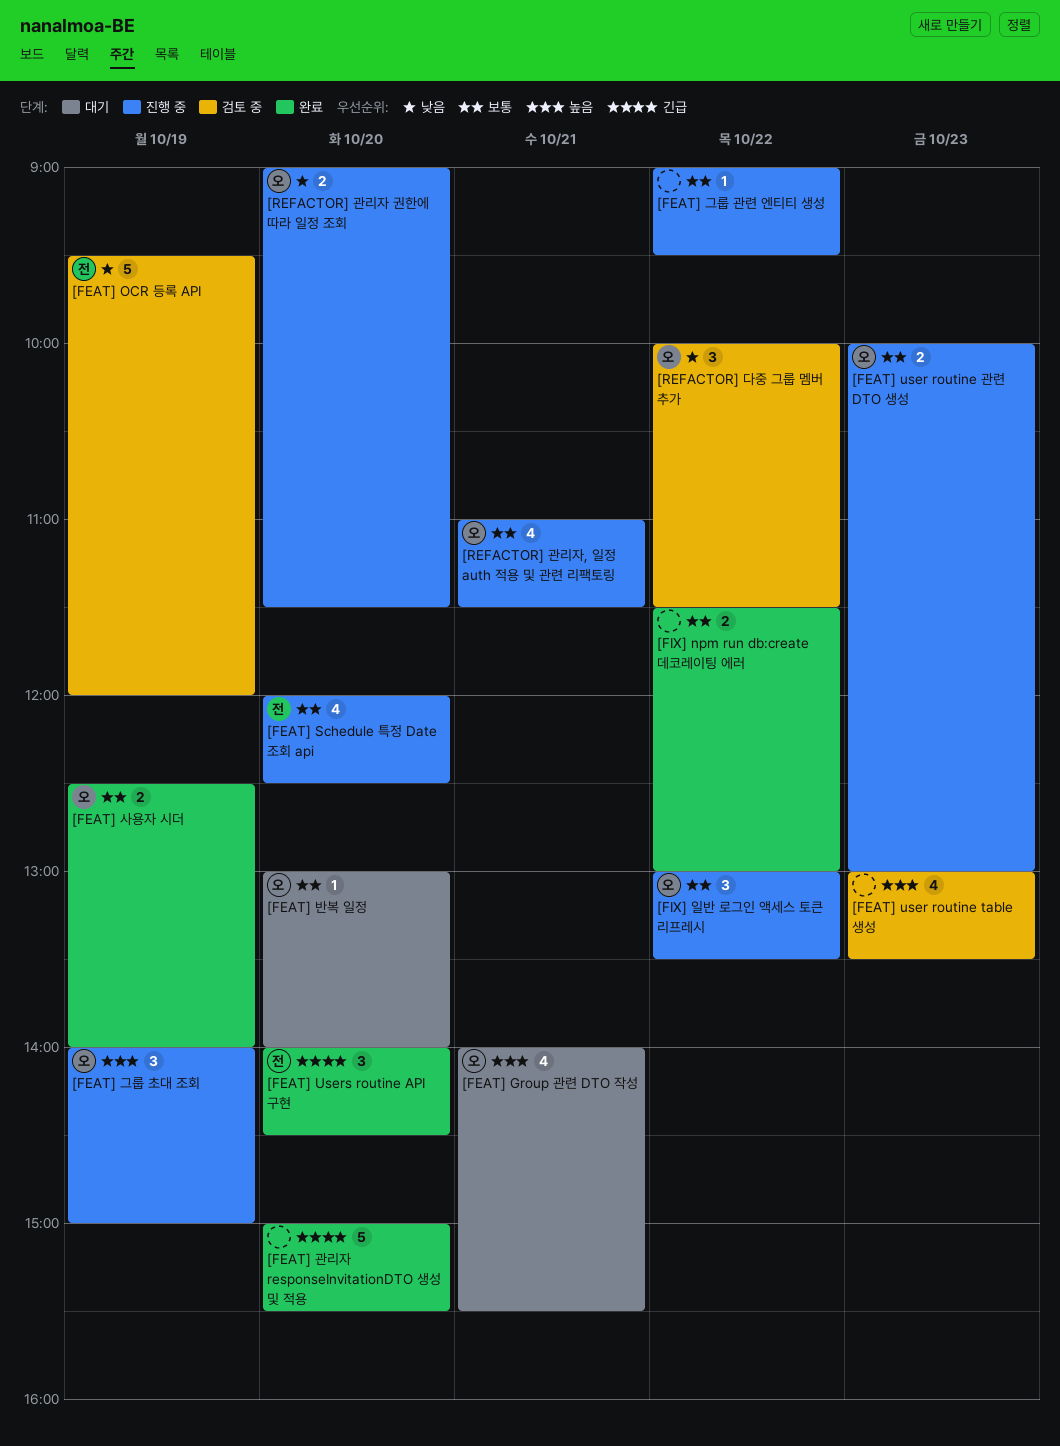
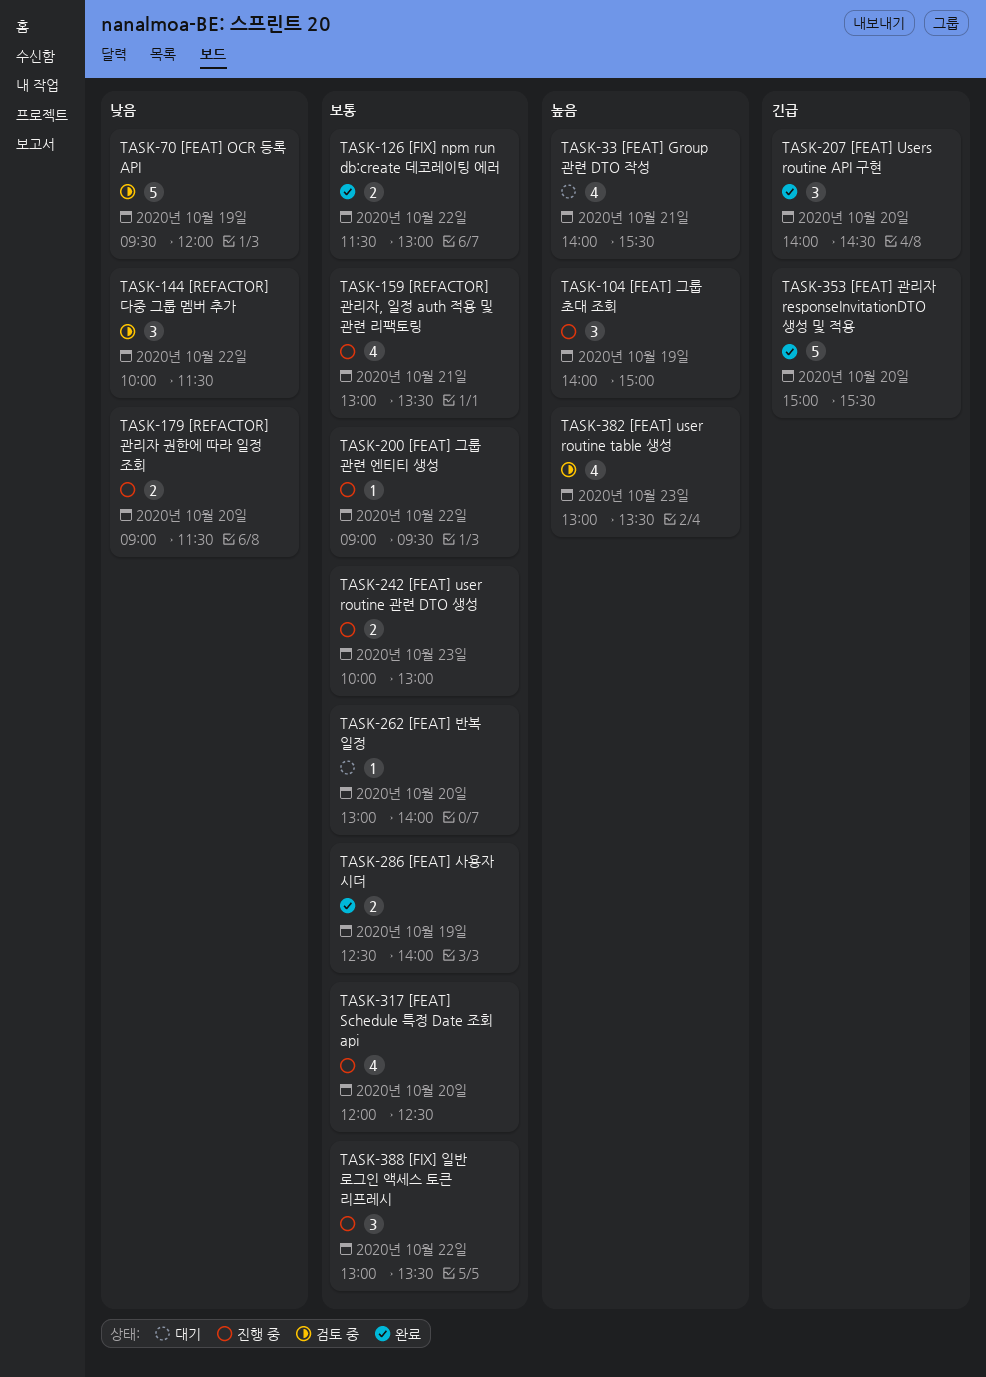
[REFACTOR] 관리자, 일정 auth 적용 및 관련 리팩토링, begins: 11:00 -> 13:00
[REFACTOR] 관리자, 일정 auth 적용 및 관련 리팩토링, ends: 11:30 -> 13:30

